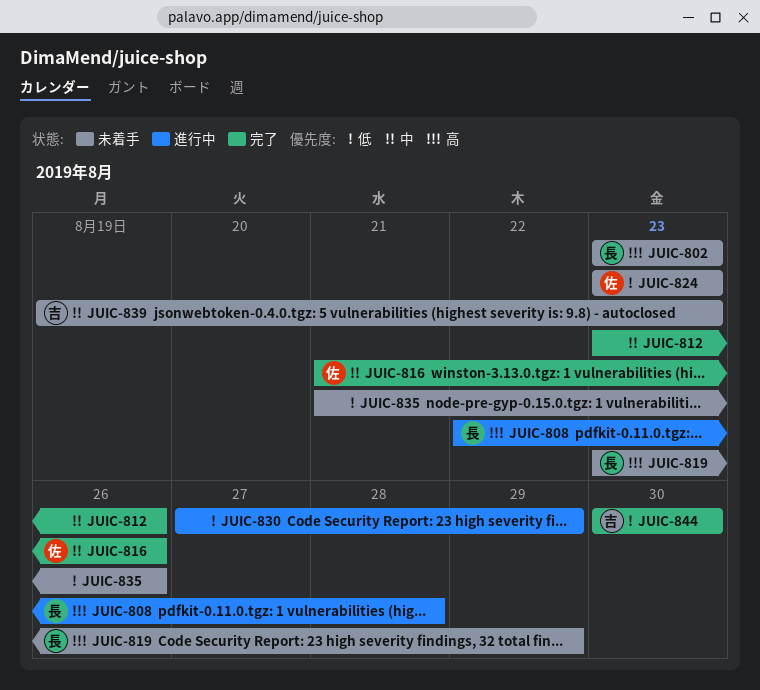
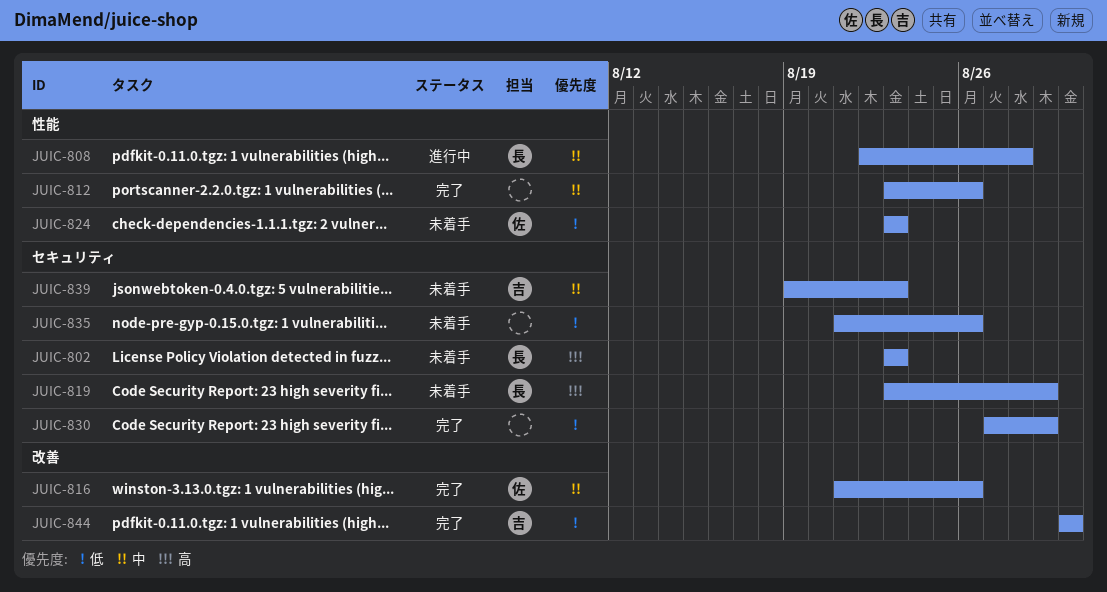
JUIC-808, priority: 高 -> 中
JUIC-830, status: 進行中 -> 完了

